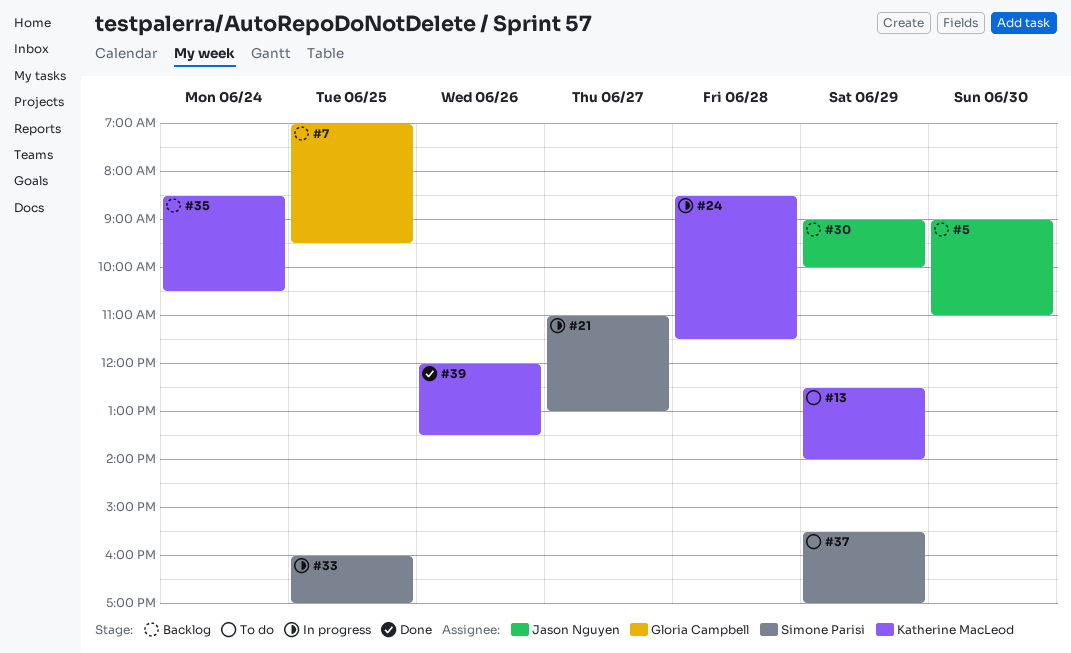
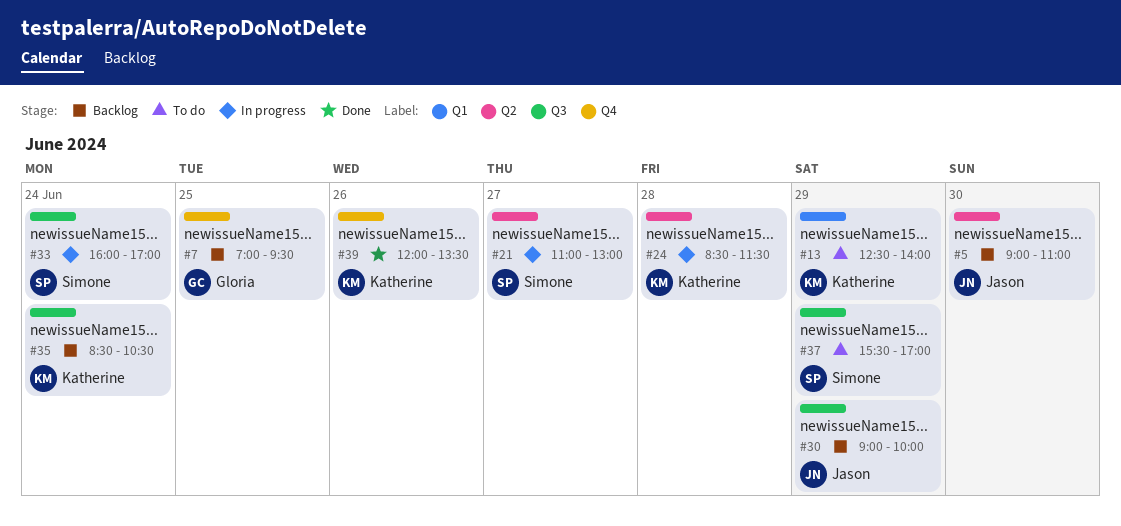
#33, day: Jun 25 -> Jun 24

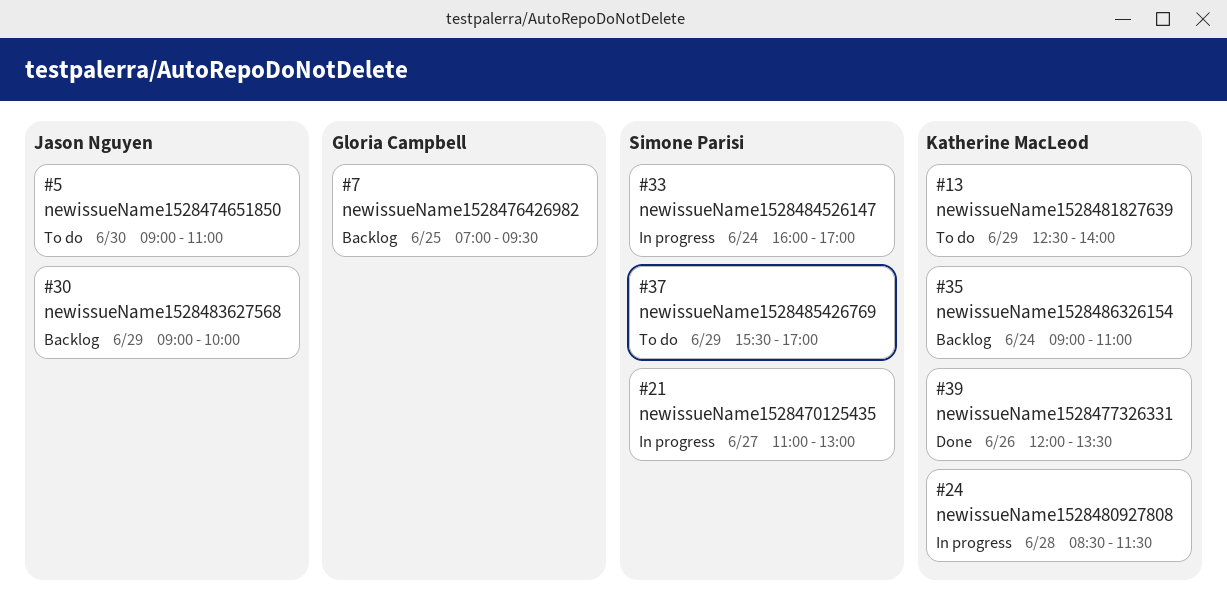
#5, status: Backlog -> To do
#35, begins: 08:30 -> 09:00
#35, ends: 10:30 -> 11:00

